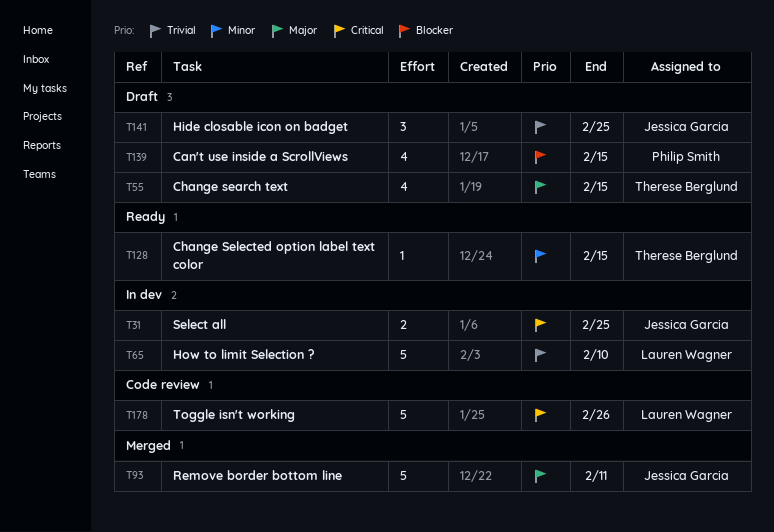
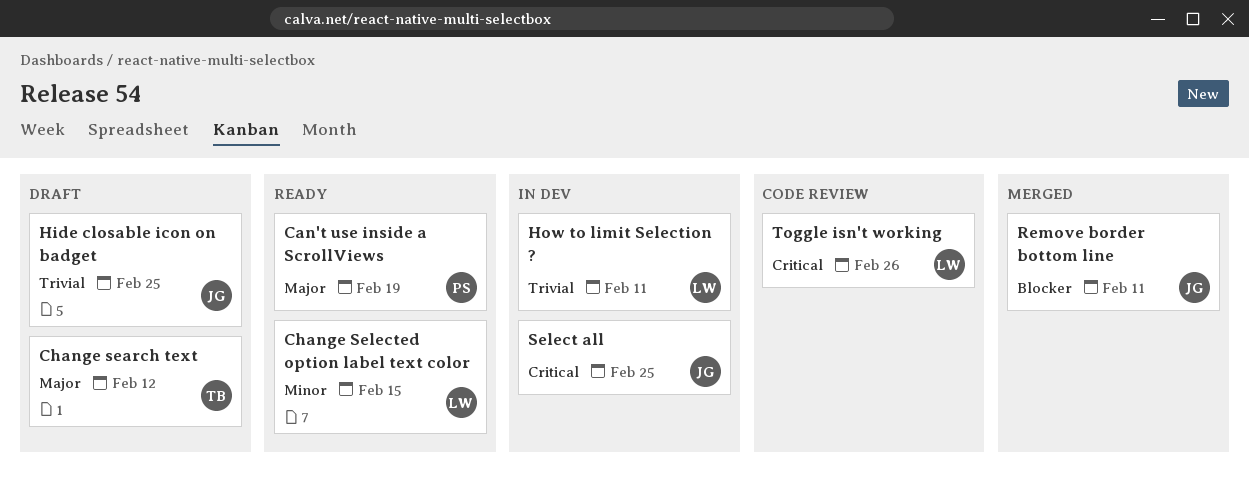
Can't use inside a ScrollViews, status: Draft -> Ready
Can't use inside a ScrollViews, priority: Blocker -> Major
Can't use inside a ScrollViews, due: Feb 15 -> Feb 19
Change search text, due: Feb 15 -> Feb 12
Change Selected option label text color, owner: Therese Berglund -> Lauren Wagner
How to limit Selection ?, due: Feb 10 -> Feb 11
Remove border bottom line, priority: Major -> Blocker

